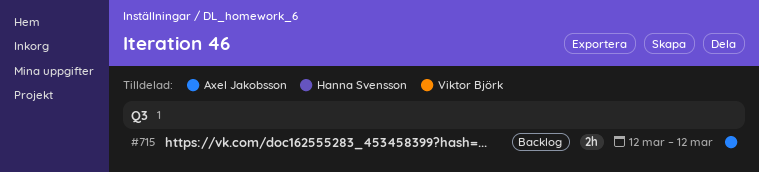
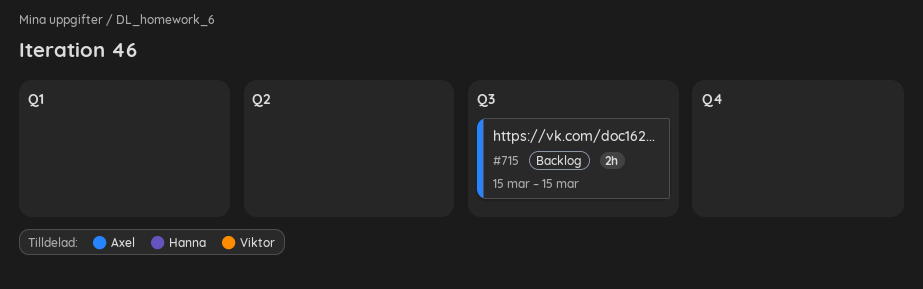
#715, start: Mar 12 -> Mar 15
#715, due: Mar 12 -> Mar 15

